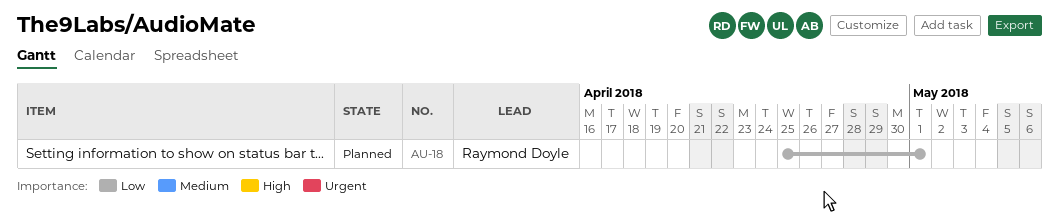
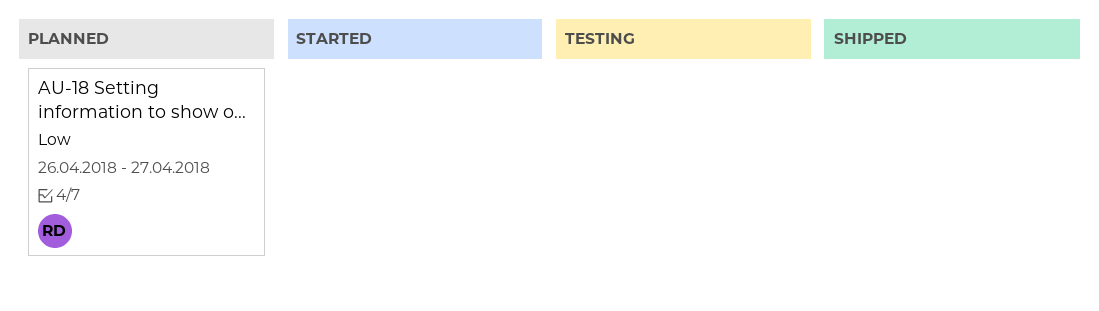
AU-18, start: Apr 25 -> Apr 26
AU-18, due: May 1 -> Apr 27

